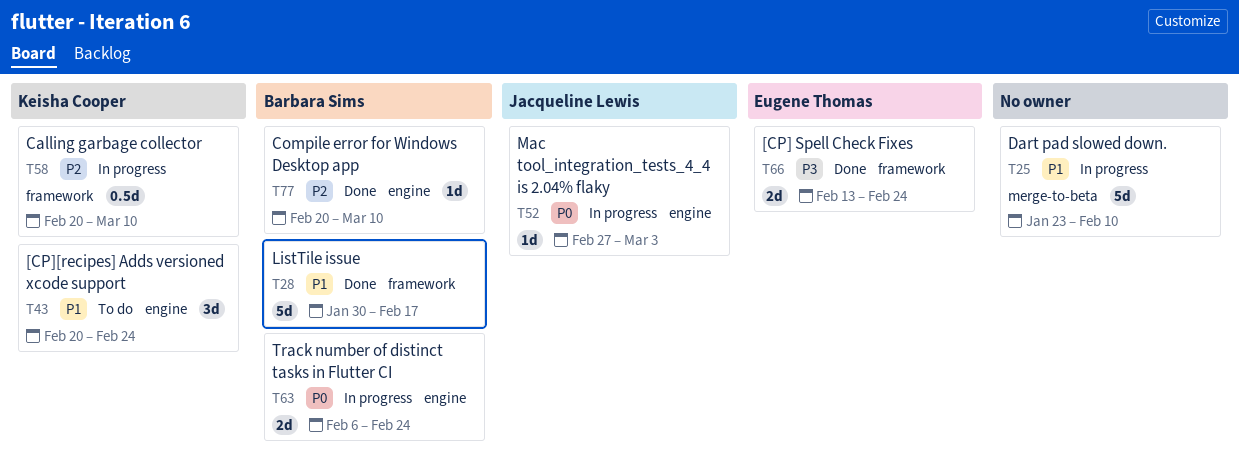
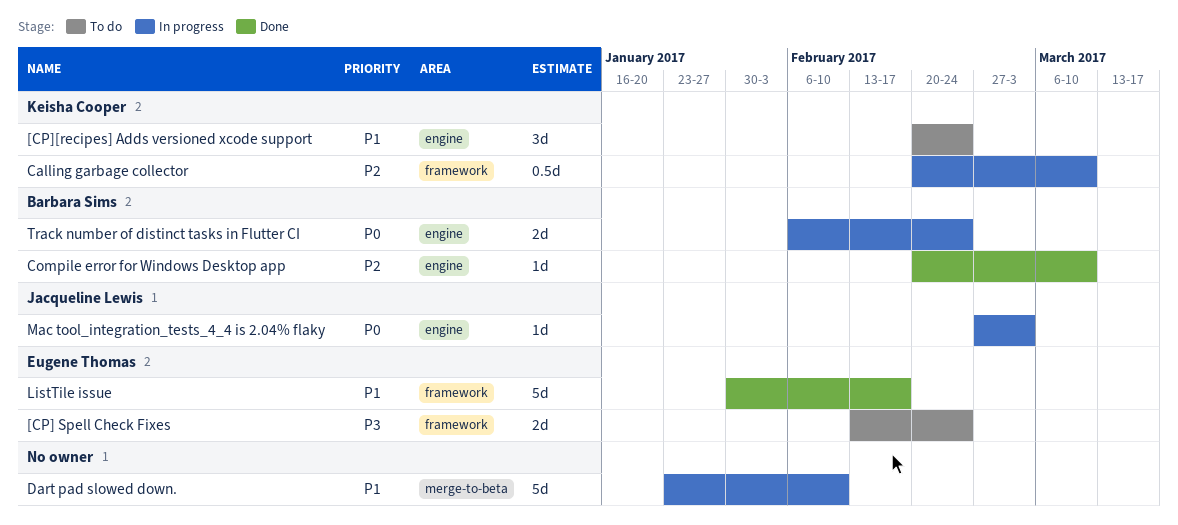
[CP] Spell Check Fixes, status: Done -> To do
ListTile issue, owner: Barbara Sims -> Eugene Thomas

